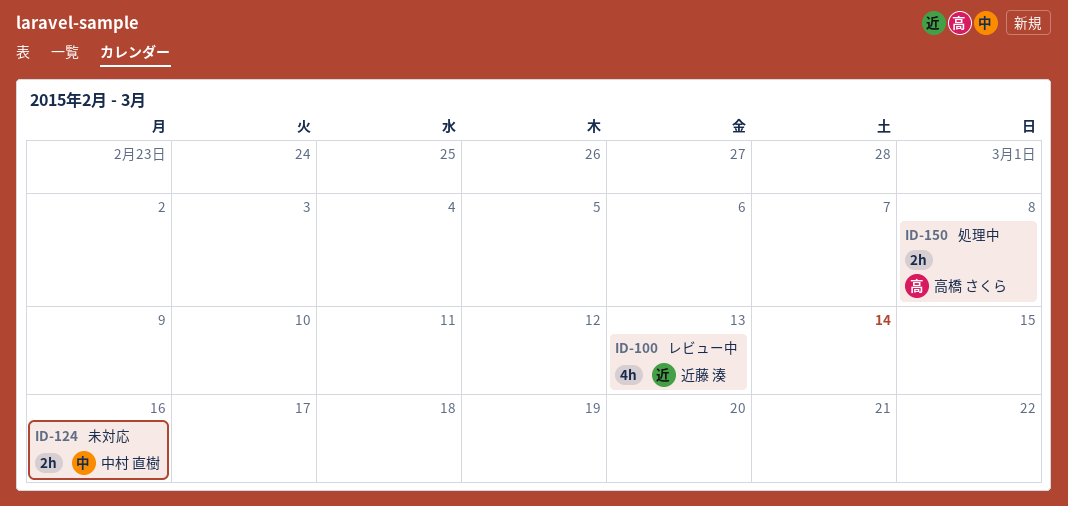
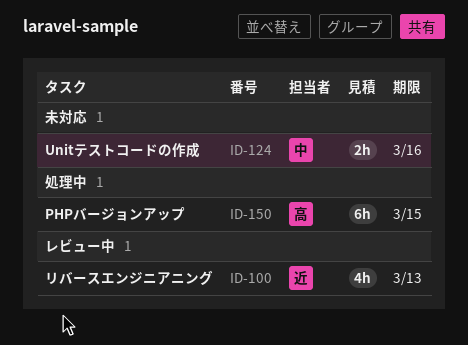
ID-150, estimate: 2h -> 6h
ID-150, due: Mar 8 -> Mar 15

